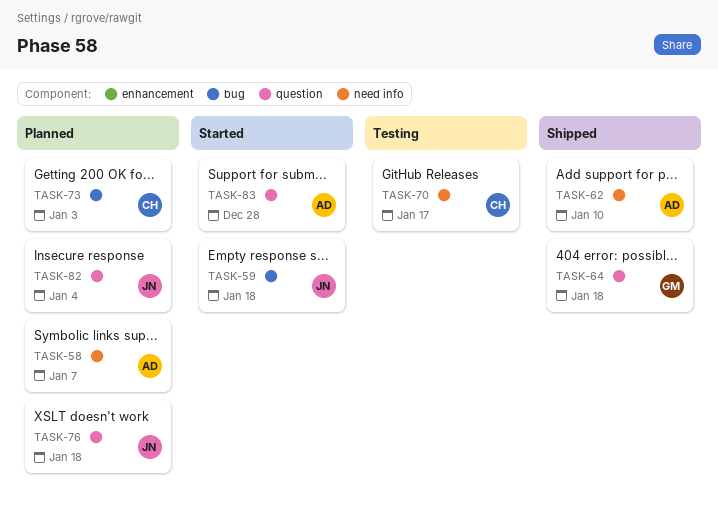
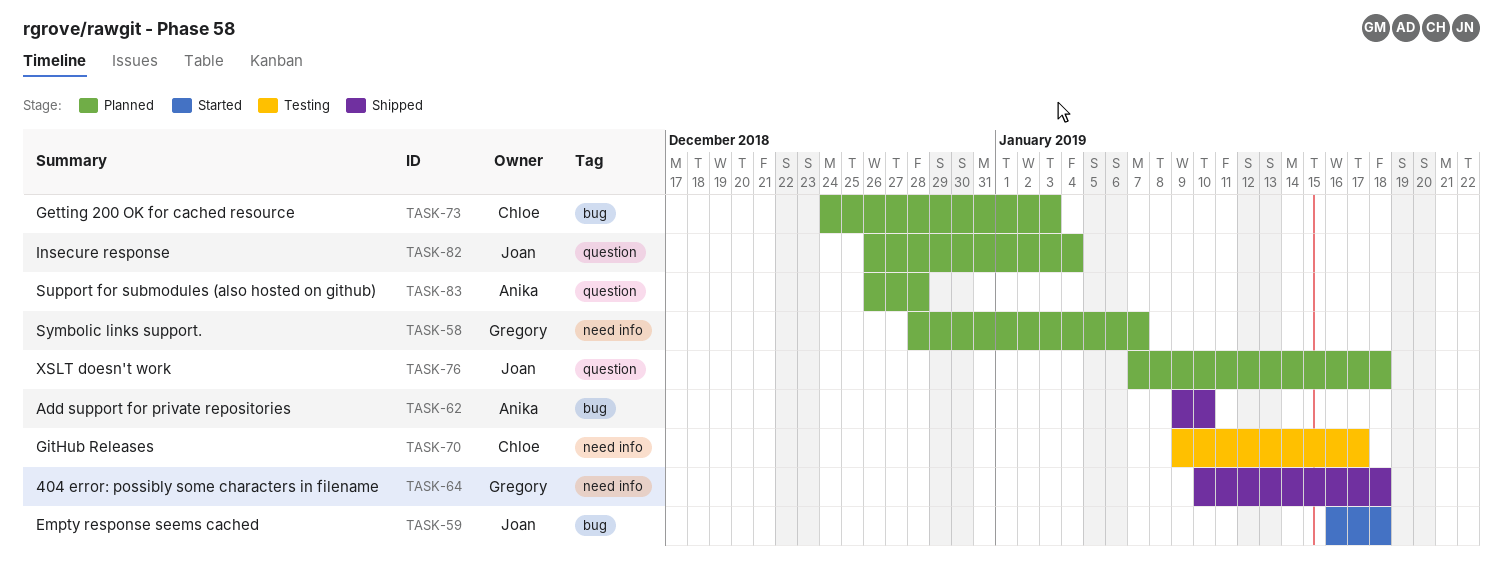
TASK-58, owner: Anika -> Gregory
TASK-62, label: need info -> bug
TASK-64, label: question -> need info
TASK-83, status: Started -> Planned

